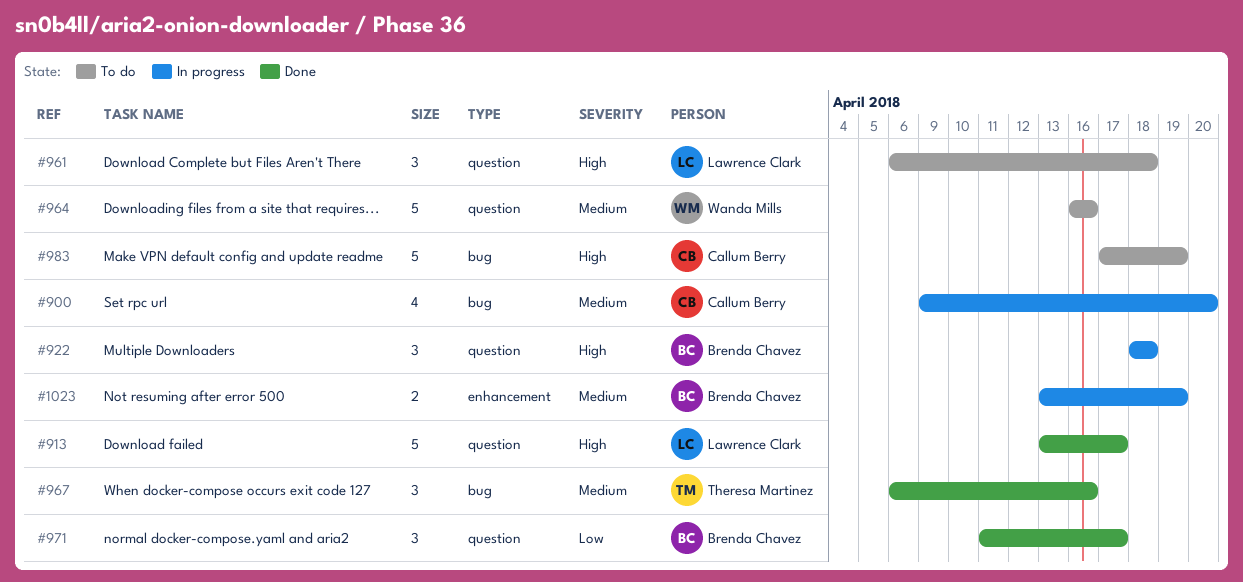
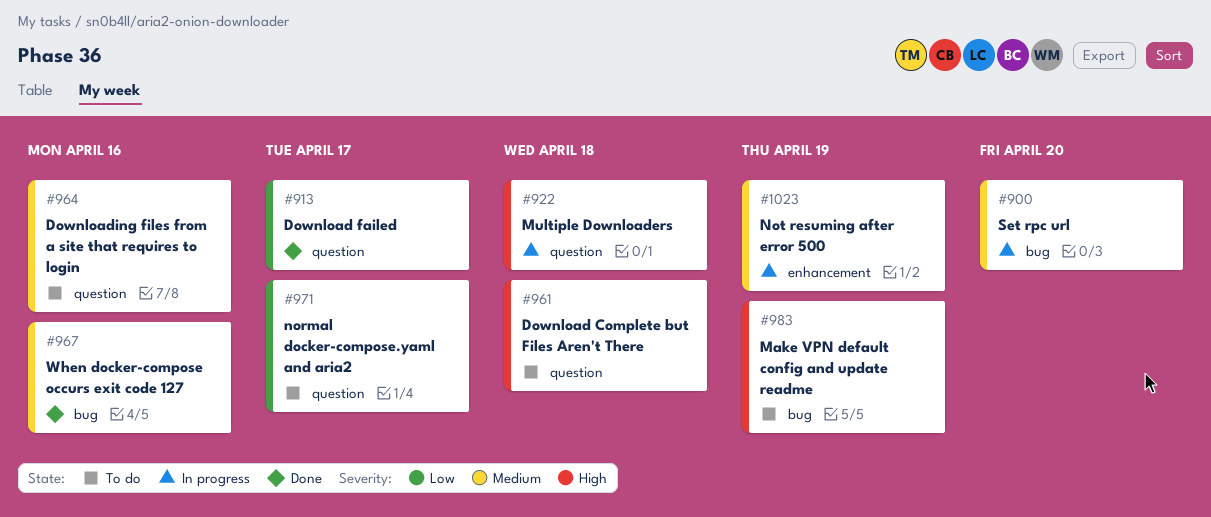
#913, priority: High -> Low
#971, status: Done -> To do

